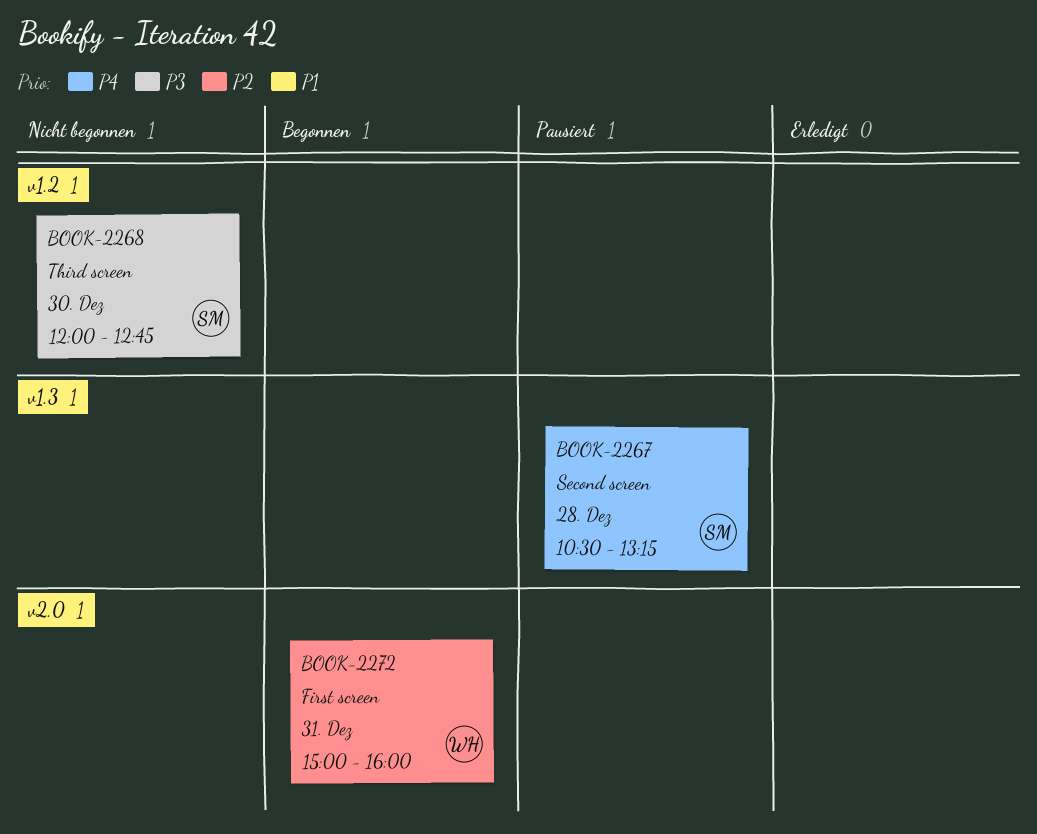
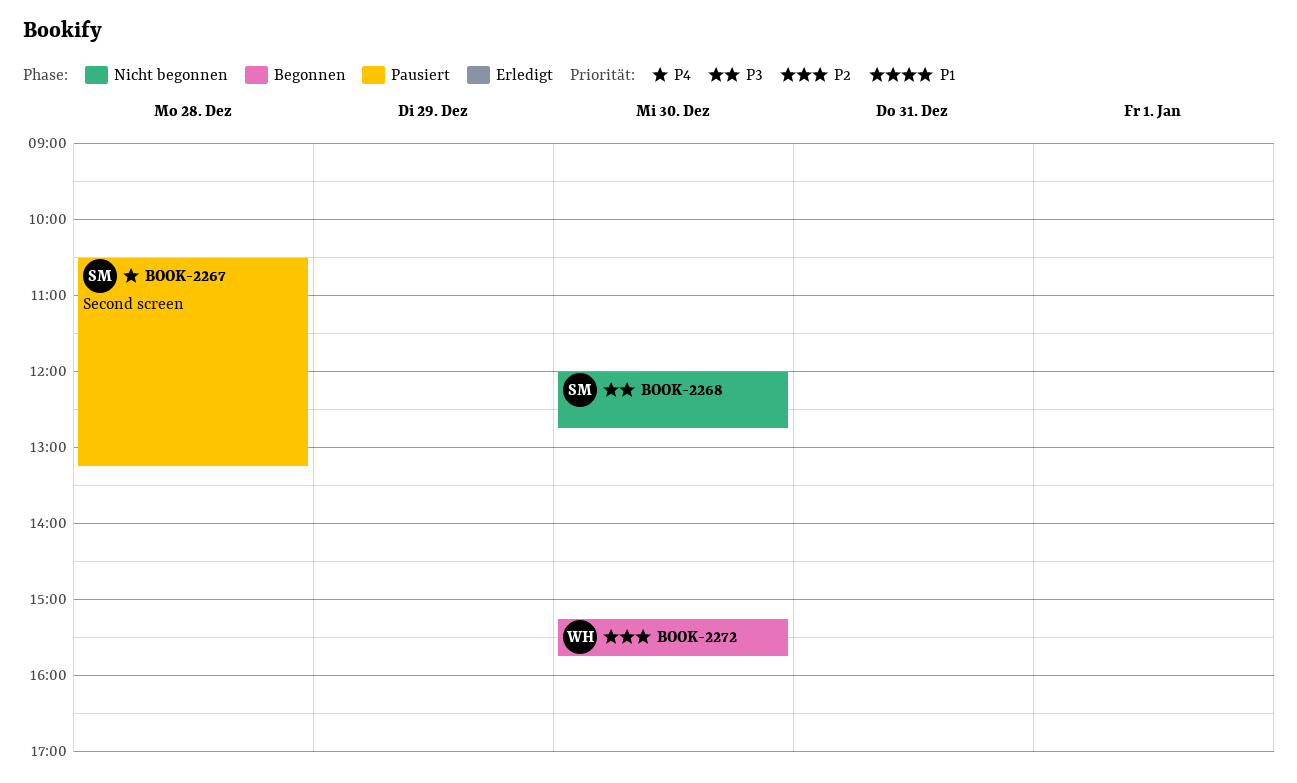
BOOK-2272, day: Dec 31 -> Dec 30
BOOK-2272, begins: 15:00 -> 15:15
BOOK-2272, ends: 16:00 -> 15:45

